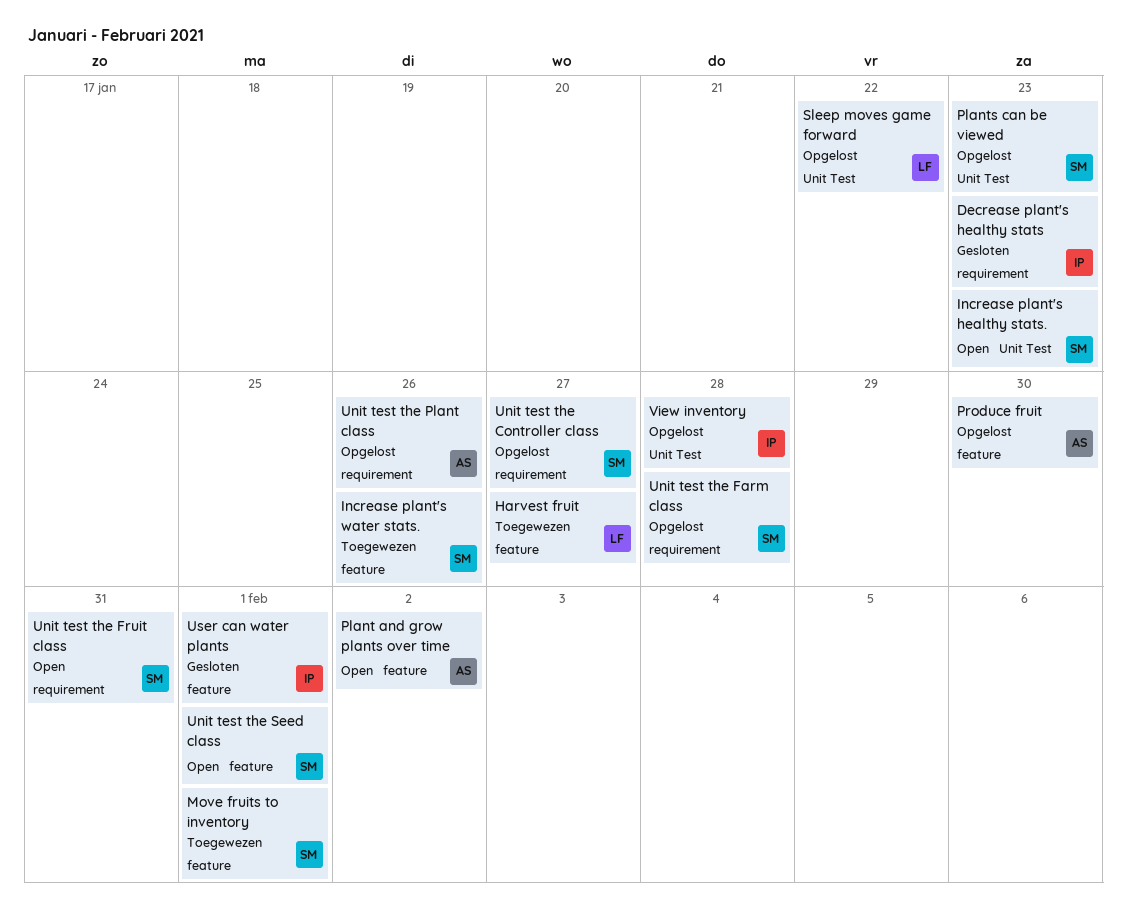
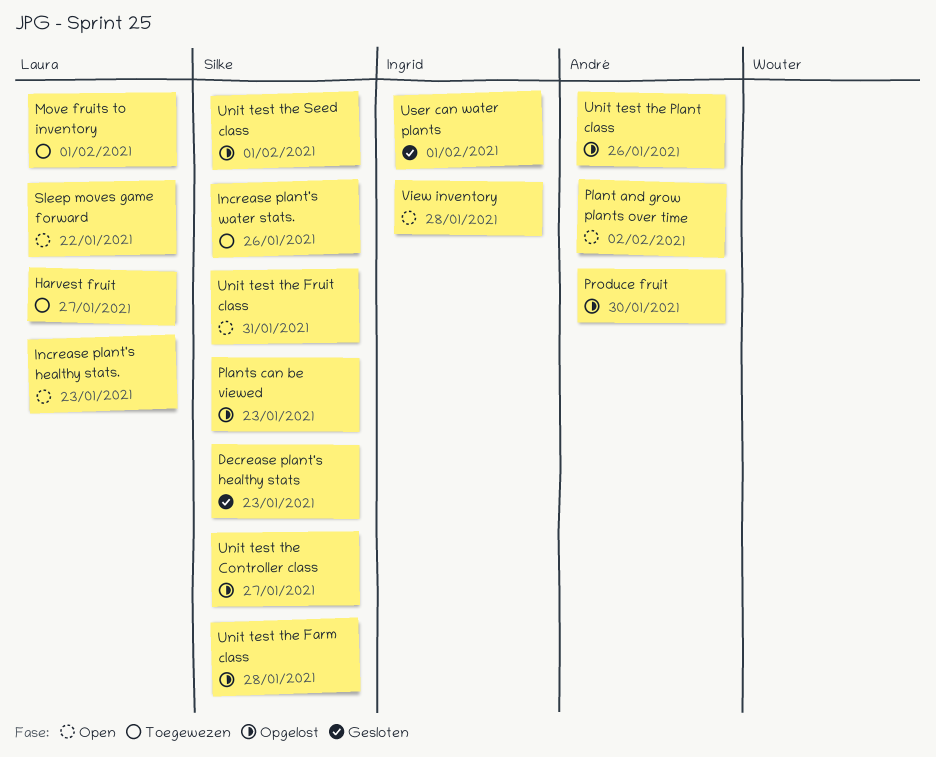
Decrease plant's healthy stats, owner: Ingrid -> Silke
Increase plant's healthy stats., owner: Silke -> Laura
Move fruits to inventory, owner: Silke -> Laura
Sleep moves game forward, status: Opgelost -> Open
Unit test the Seed class, status: Open -> Opgelost
View inventory, status: Opgelost -> Open

